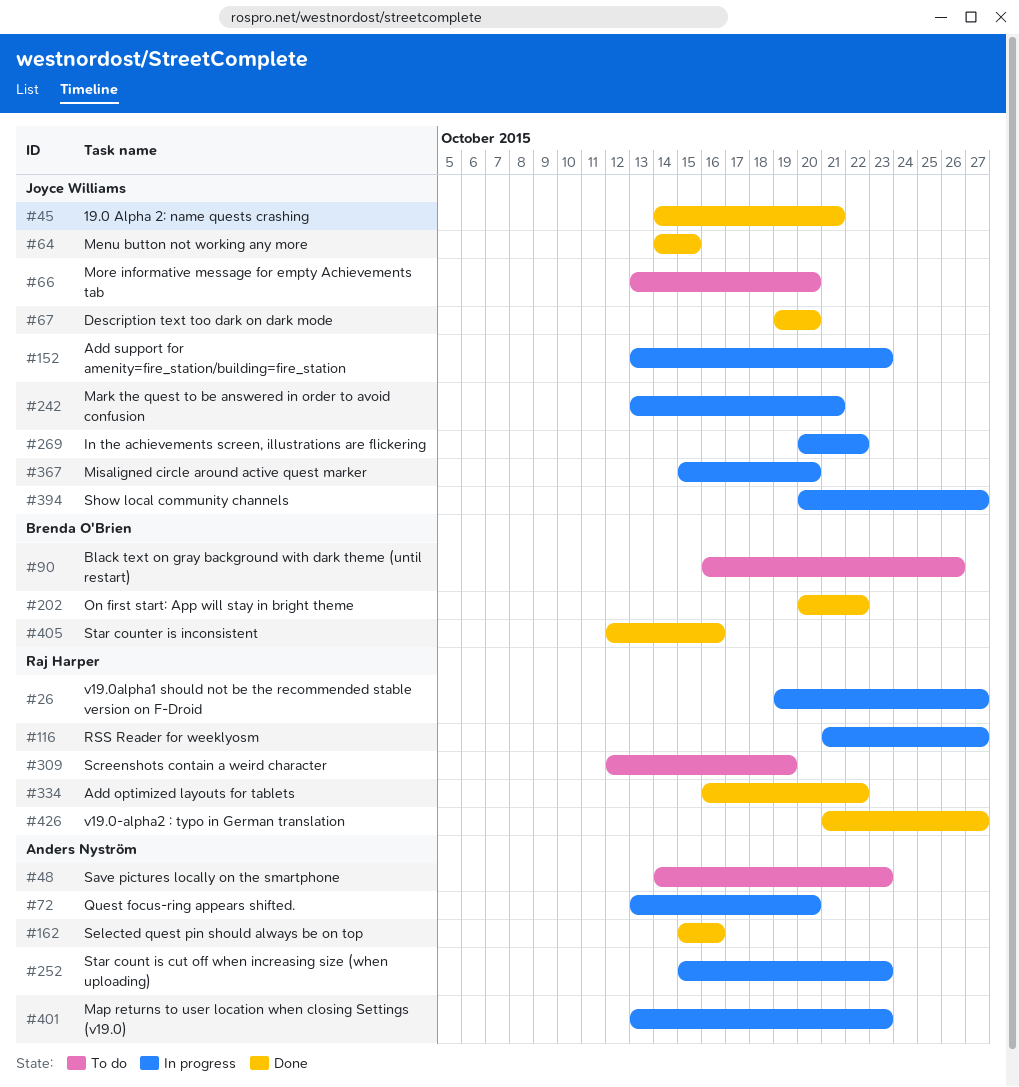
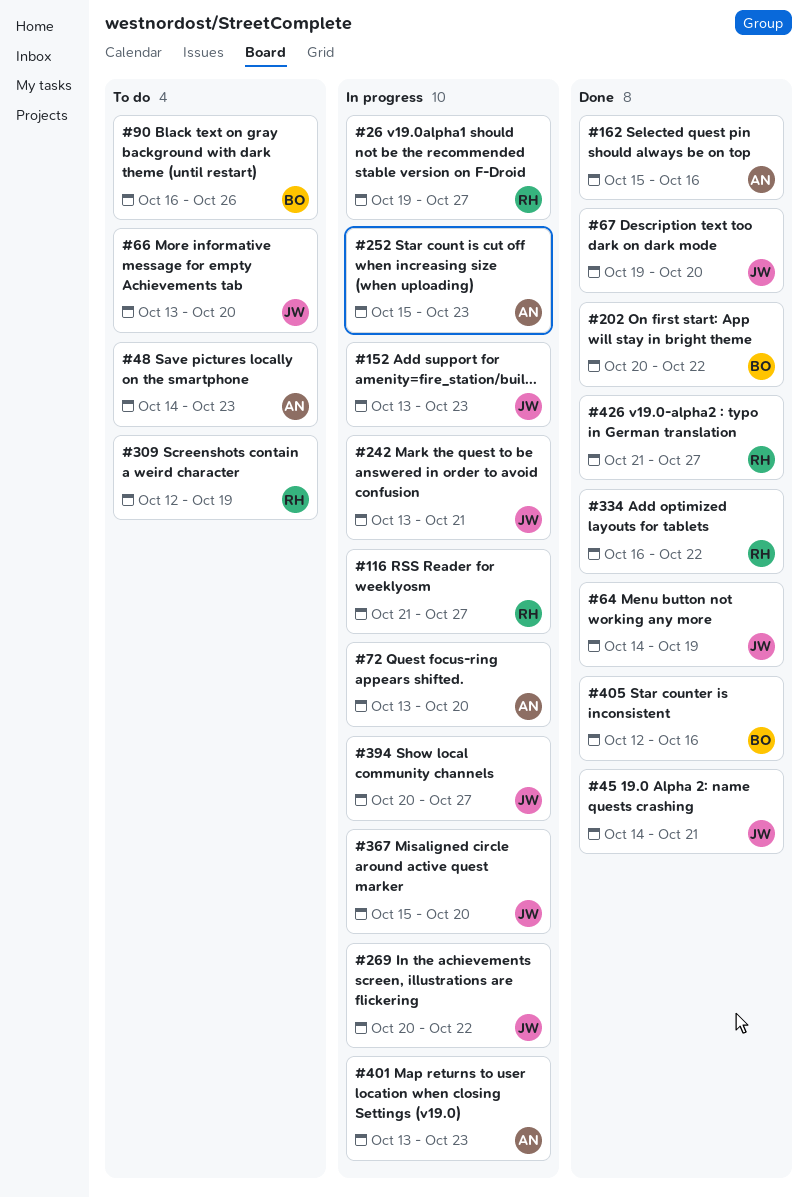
#64, due: Oct 15 -> Oct 19

